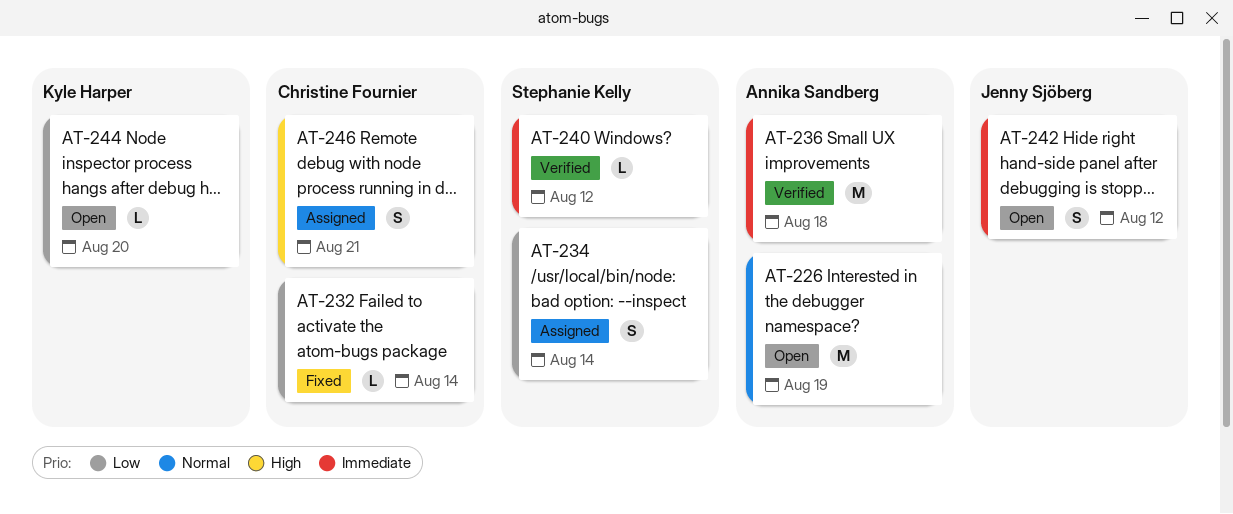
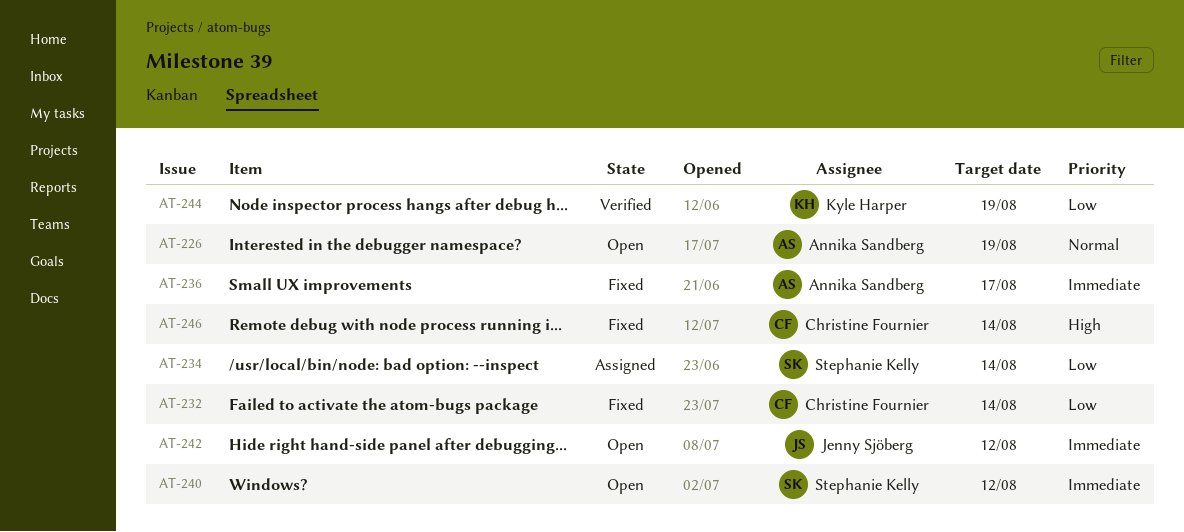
AT-236, status: Verified -> Fixed
AT-236, due: Aug 18 -> Aug 17
AT-240, status: Verified -> Open
AT-244, status: Open -> Verified
AT-244, due: Aug 20 -> Aug 19
AT-246, status: Assigned -> Fixed
AT-246, due: Aug 21 -> Aug 14

